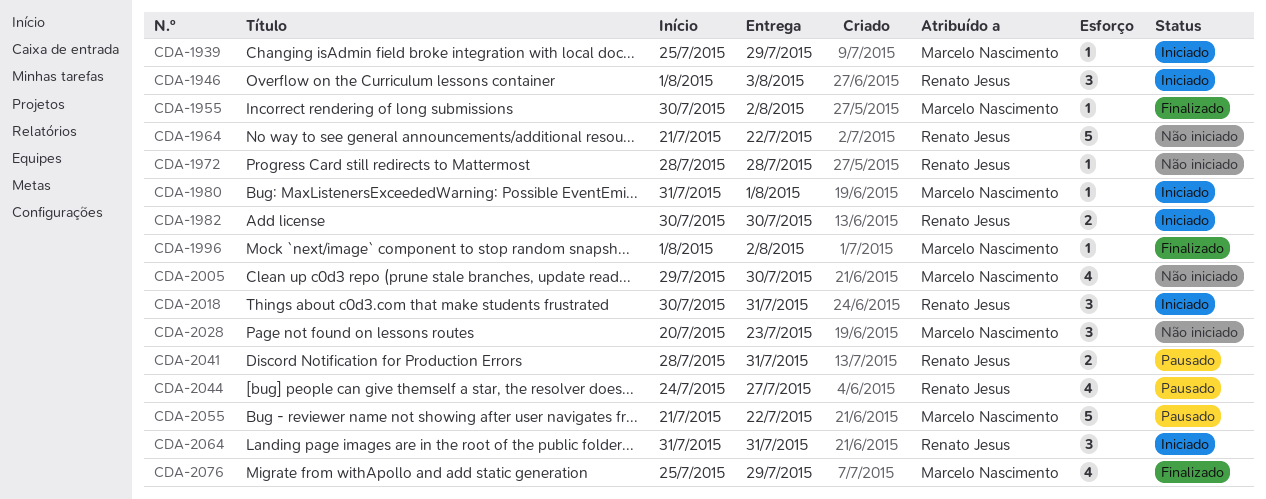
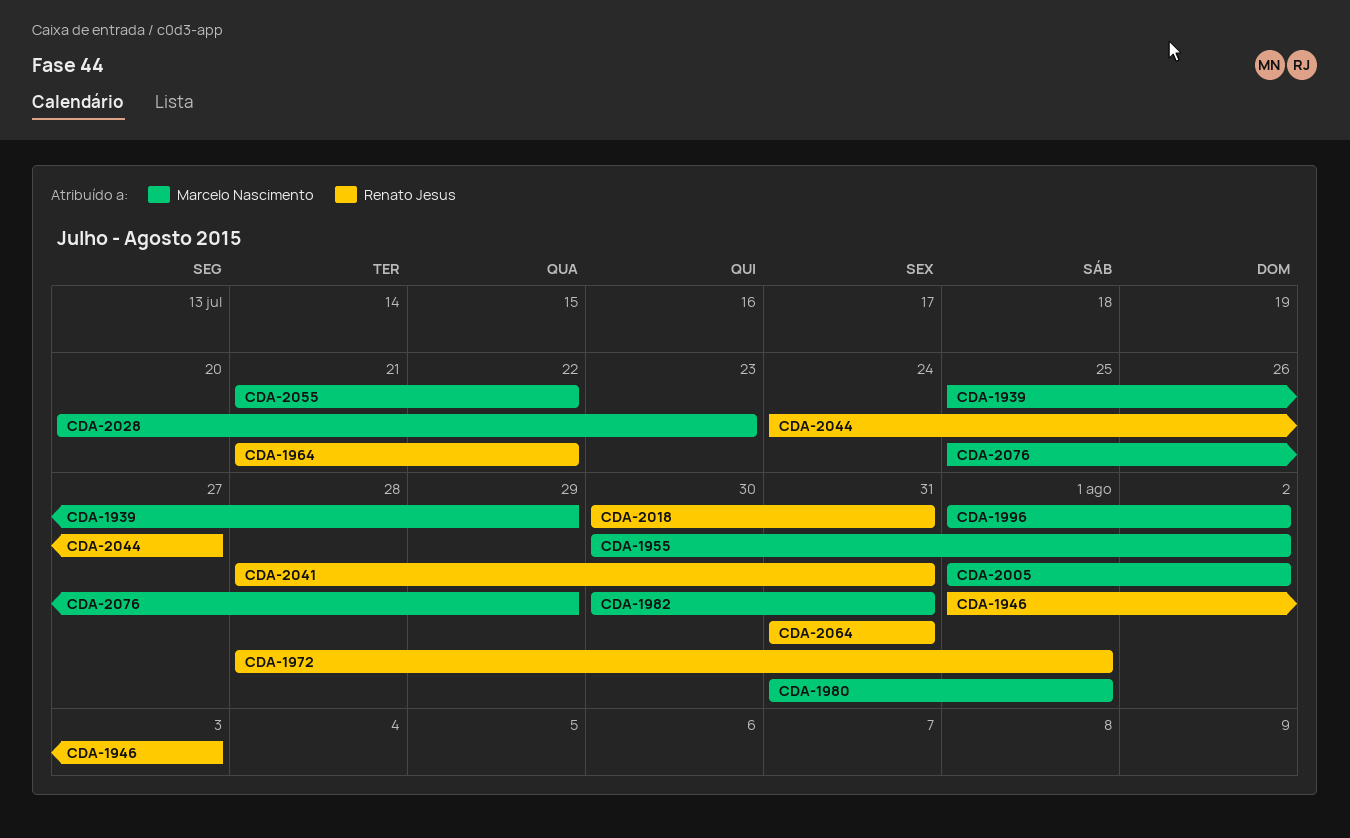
CDA-1972, due: Jul 28 -> Aug 1
CDA-1982, owner: Renato Jesus -> Marcelo Nascimento
CDA-1982, due: Jul 30 -> Jul 31
CDA-2005, start: Jul 29 -> Aug 1
CDA-2005, due: Jul 30 -> Aug 2

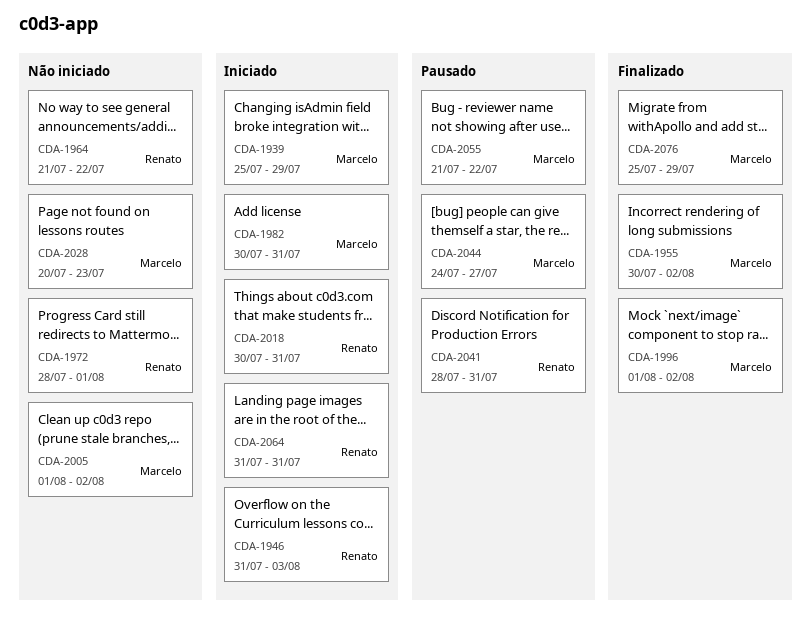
CDA-1946, start: Aug 1 -> Jul 31
CDA-1980: present -> none
CDA-2044, owner: Renato Jesus -> Marcelo Nascimento

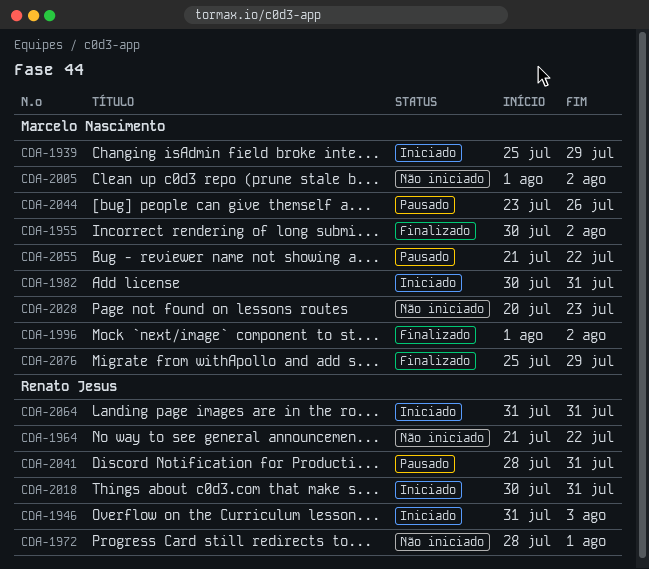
CDA-2044, start: Jul 24 -> Jul 23
CDA-2044, due: Jul 27 -> Jul 26

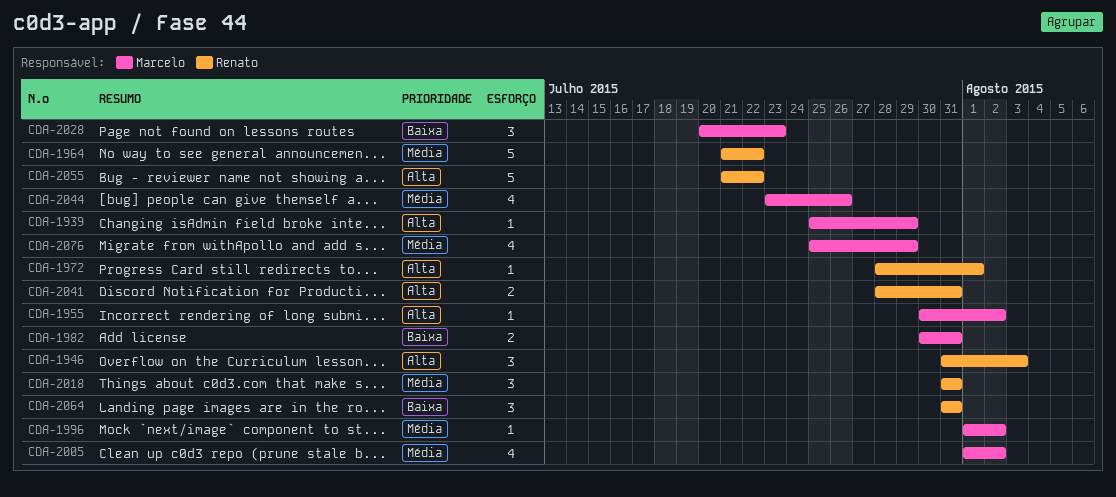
CDA-2018, start: Jul 30 -> Jul 31
CDA-2055, owner: Marcelo Nascimento -> Renato Jesus

